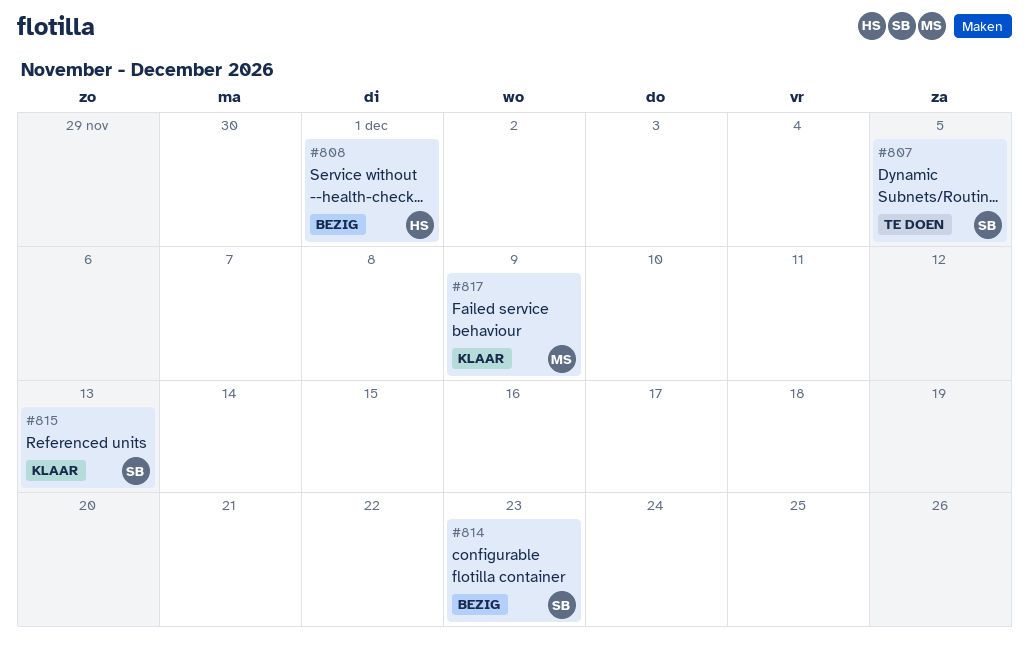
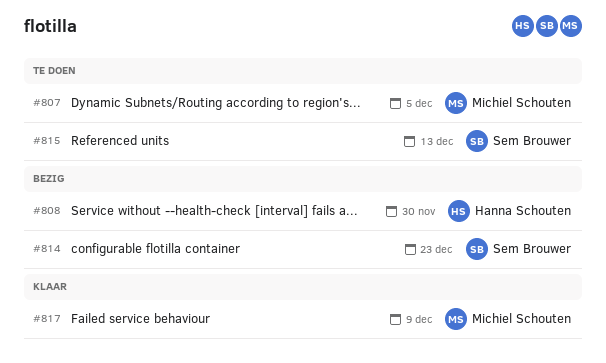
#807, owner: Sem Brouwer -> Michiel Schouten
#808, due: Dec 1 -> Nov 30
#815, status: Klaar -> Te doen

